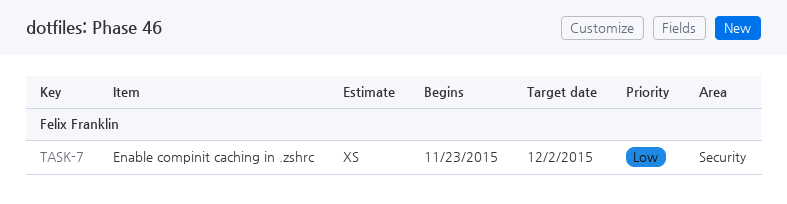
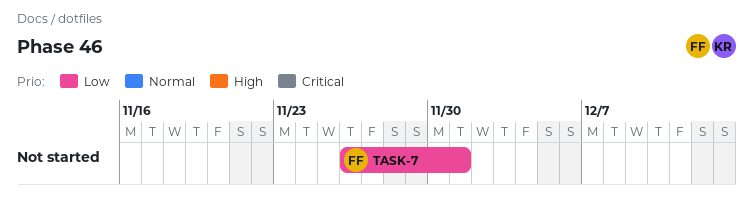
TASK-7, start: Nov 23 -> Nov 26
TASK-7, due: Dec 2 -> Dec 1

